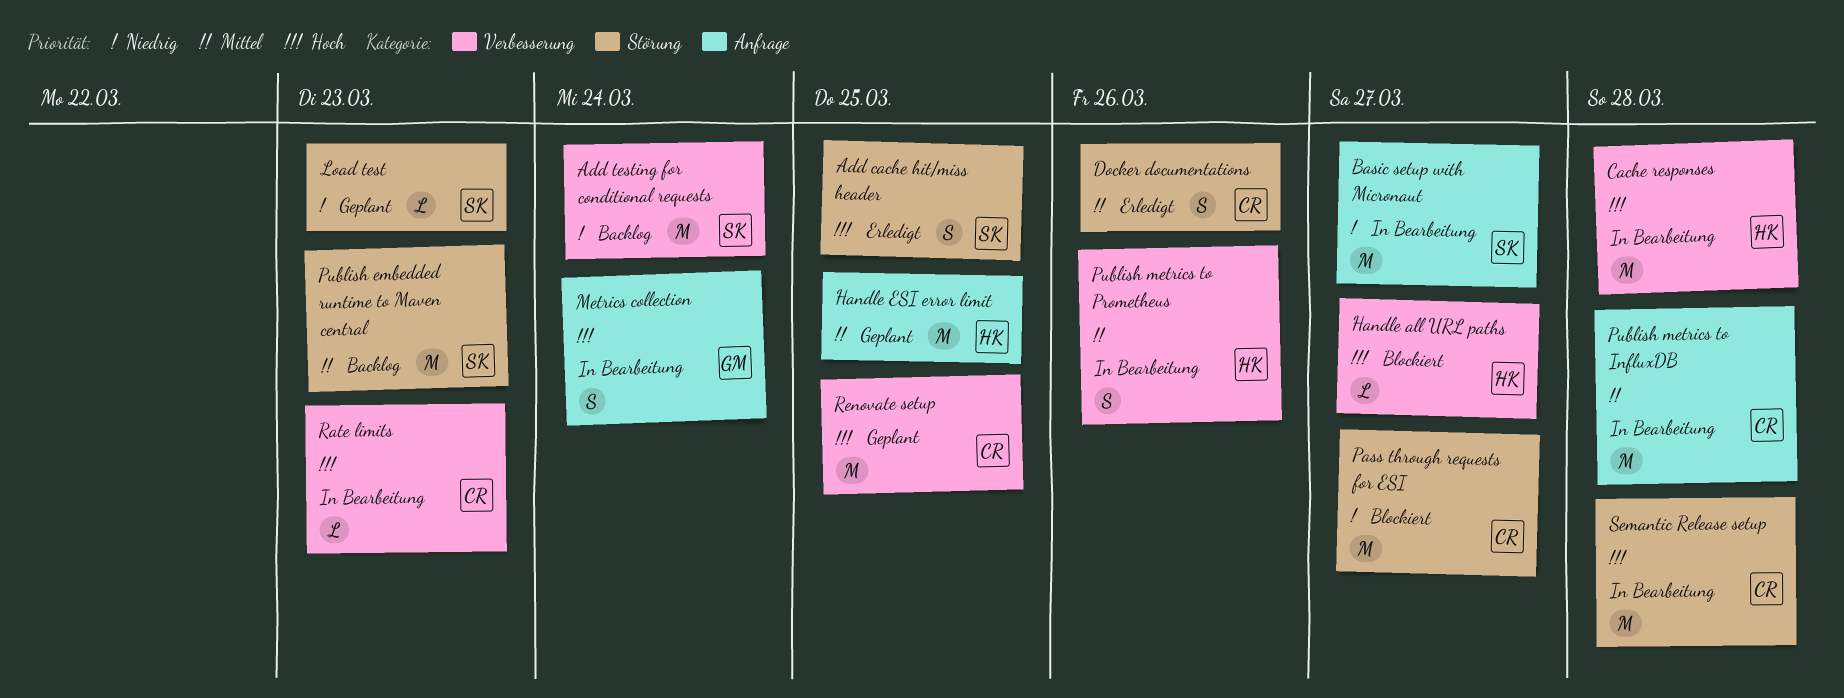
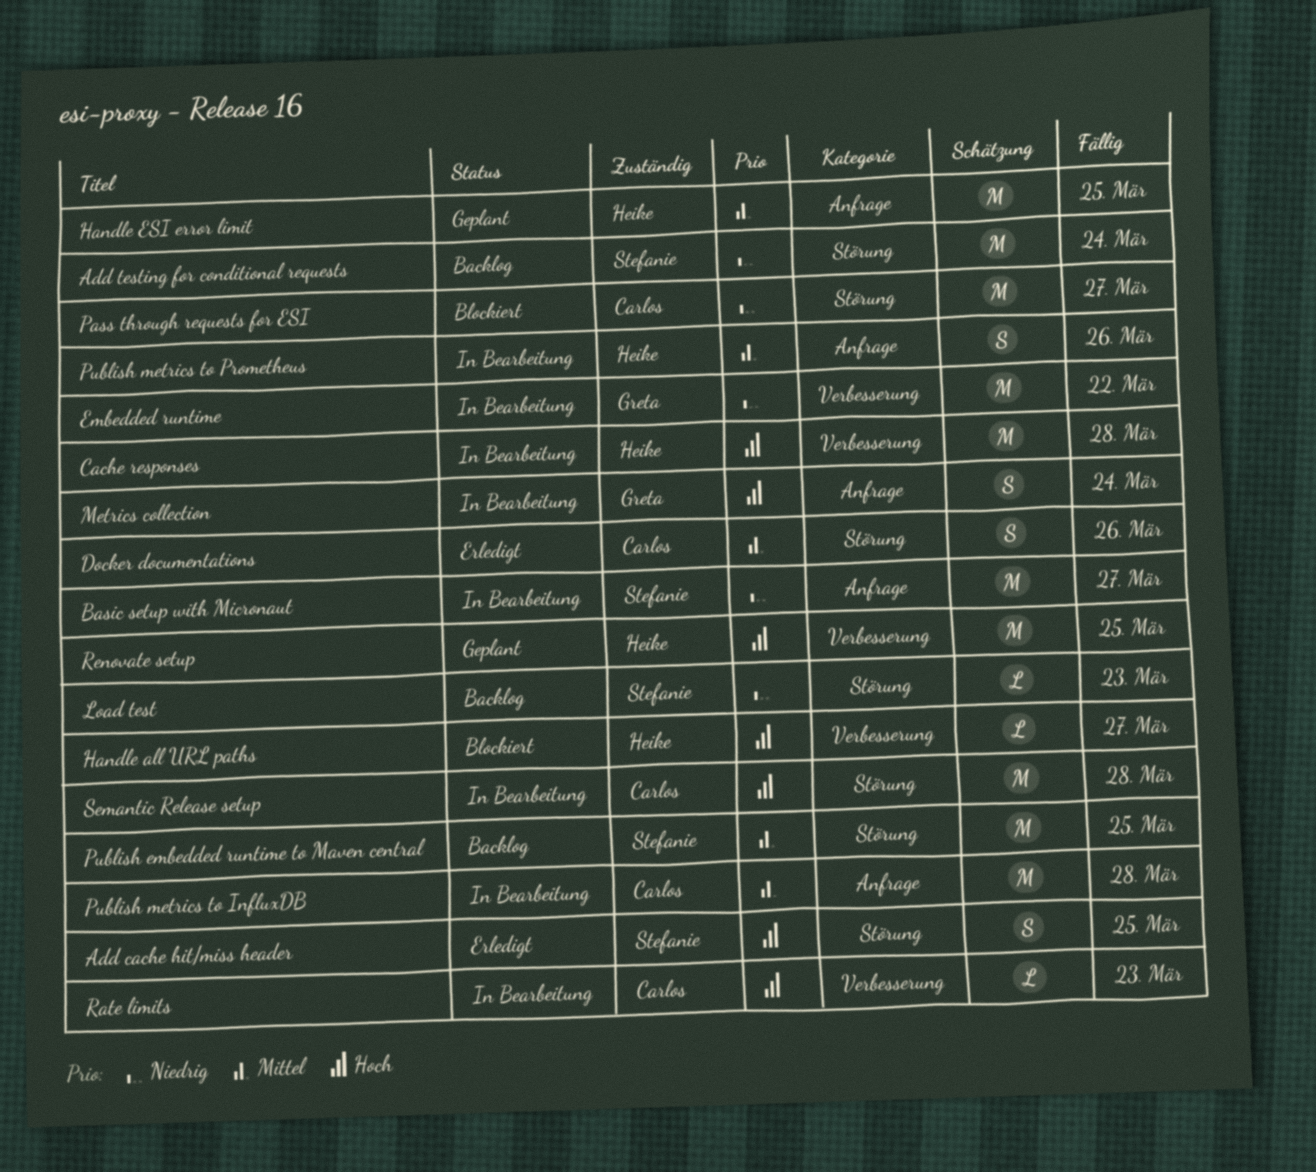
Add testing for conditional requests, label: Verbesserung -> Störung
Embedded runtime: none -> present
Load test, status: Geplant -> Backlog
Publish embedded runtime to Maven central, due: Mar 23 -> Mar 25
Publish metrics to Prometheus, label: Verbesserung -> Anfrage
Renovate setup, owner: Carlos -> Heike

